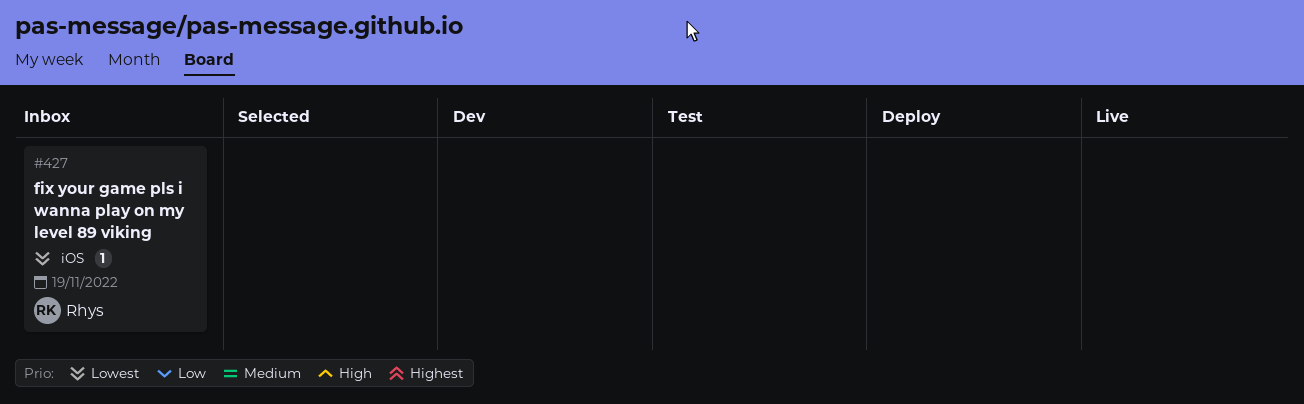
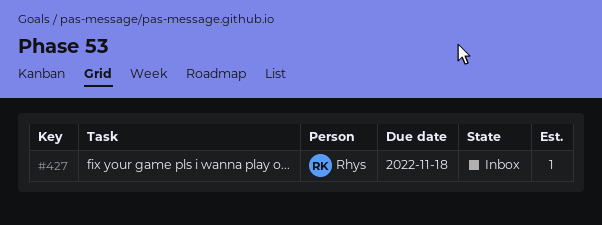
#427, due: Nov 19 -> Nov 18

